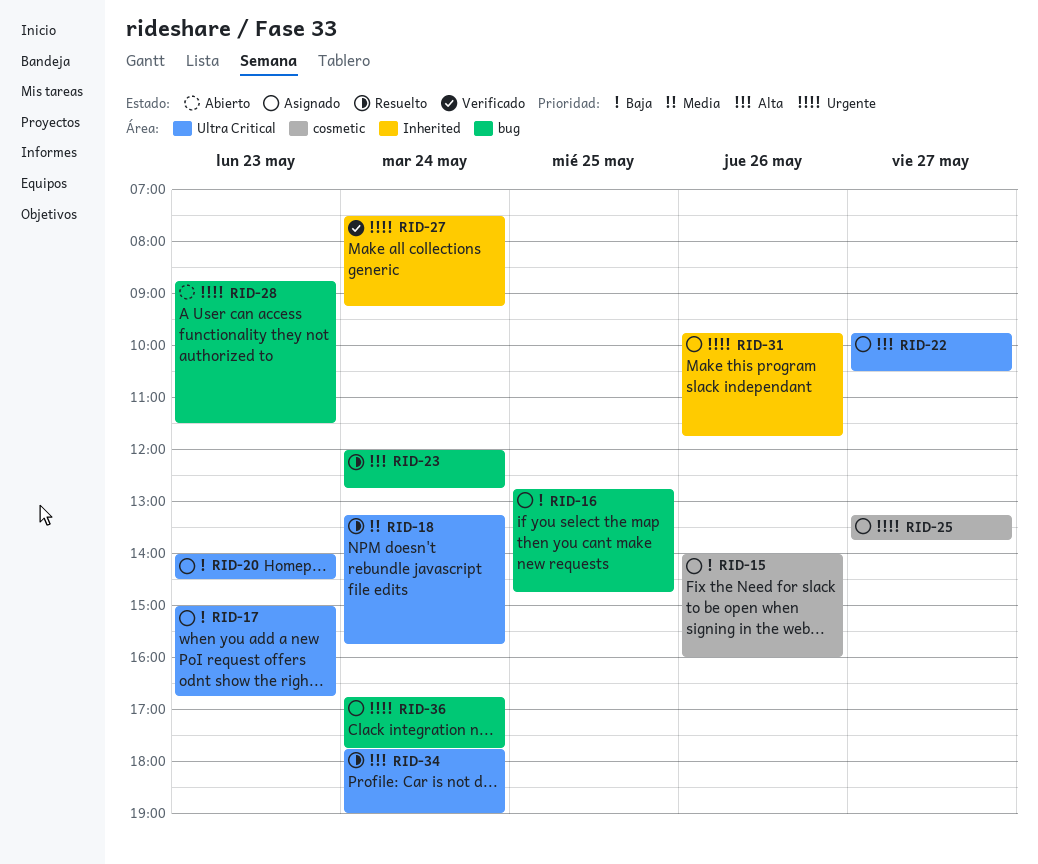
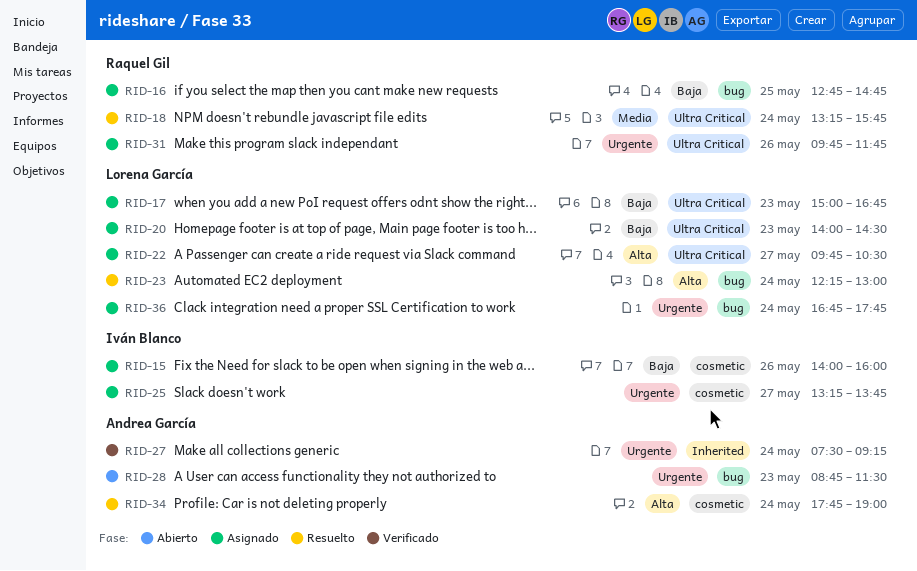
RID-23, begins: 12:00 -> 12:15
RID-23, ends: 12:45 -> 13:00
RID-31, label: Inherited -> Ultra Critical
RID-34, label: Ultra Critical -> cosmetic

